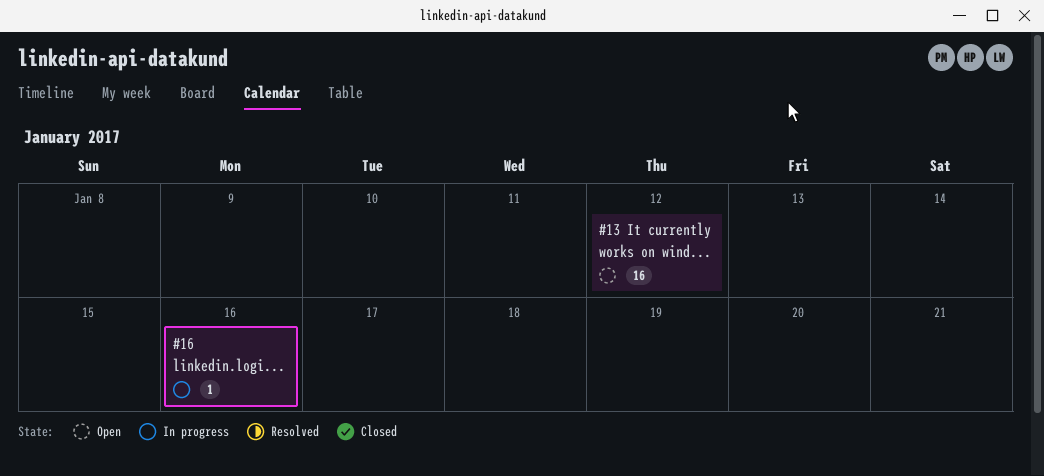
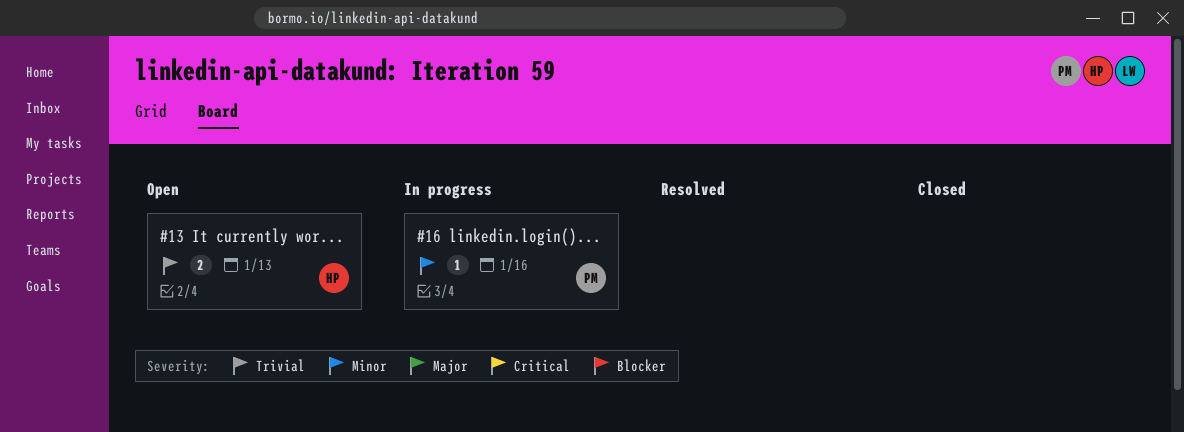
#13, estimate: 16 -> 2
#13, due: Jan 12 -> Jan 13

